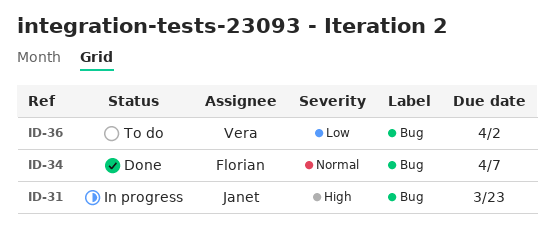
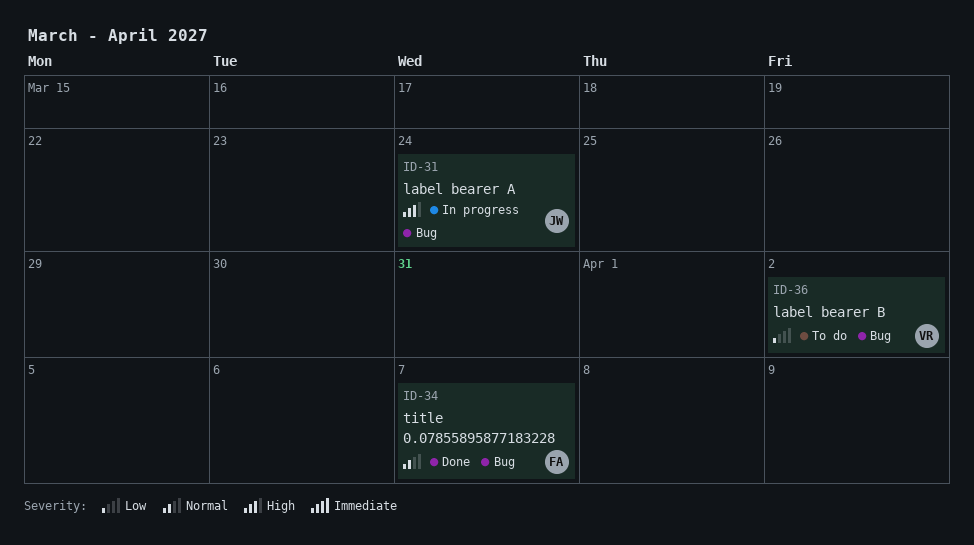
ID-31, due: Mar 23 -> Mar 24

